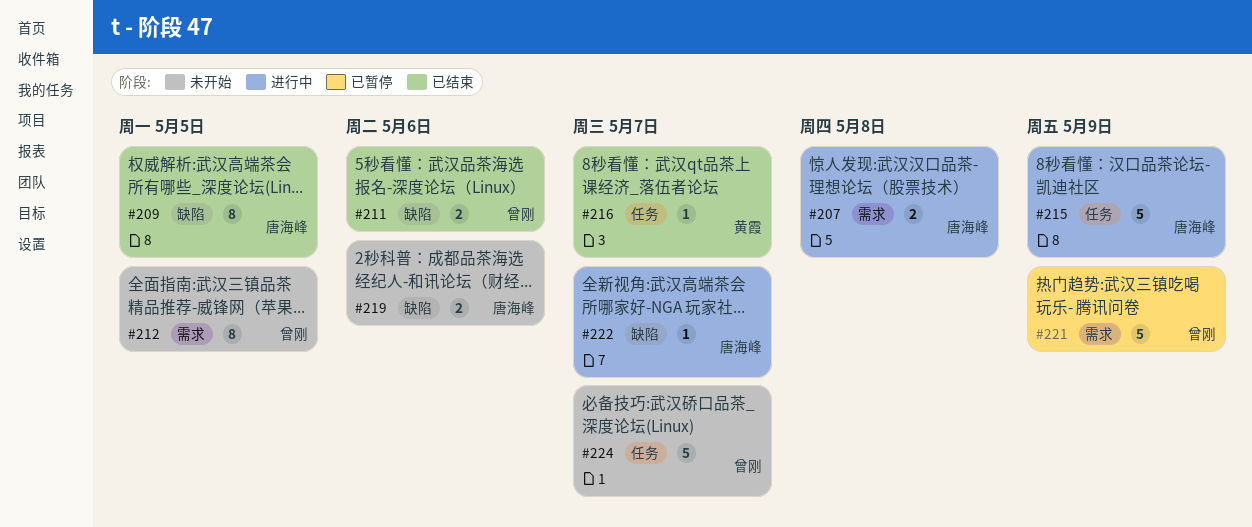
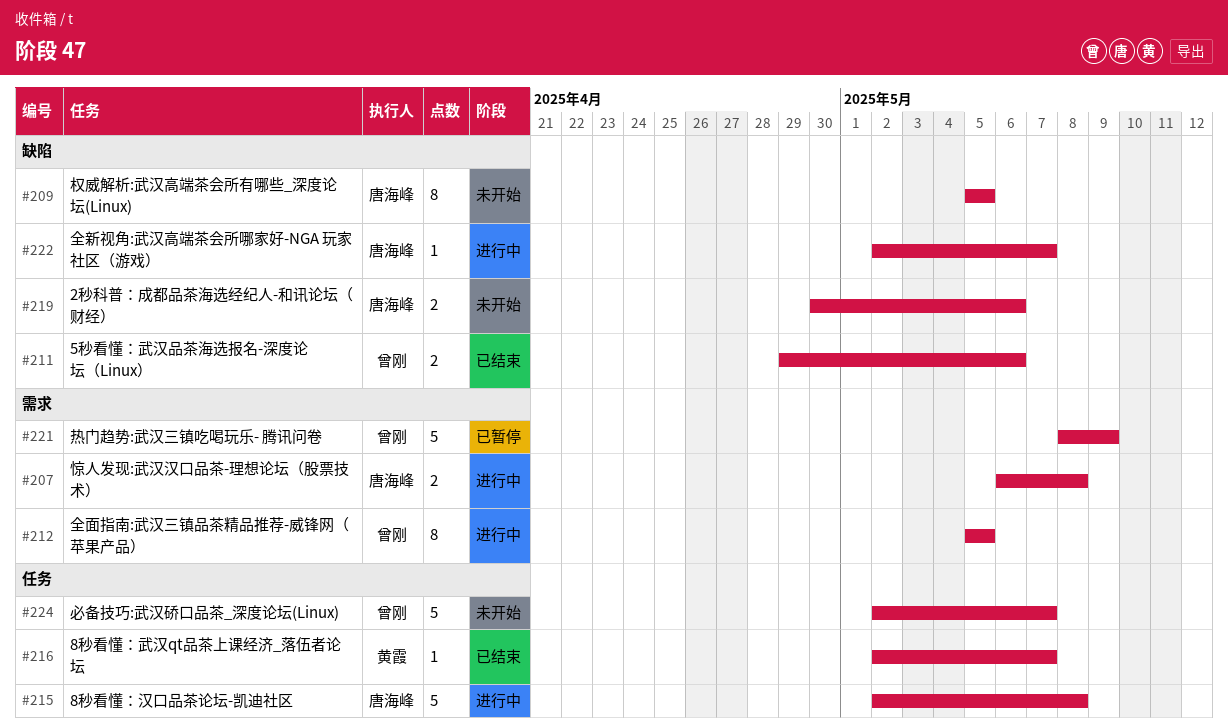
#209, status: 已结束 -> 未开始
#212, status: 未开始 -> 进行中
#215, due: May 9 -> May 8

